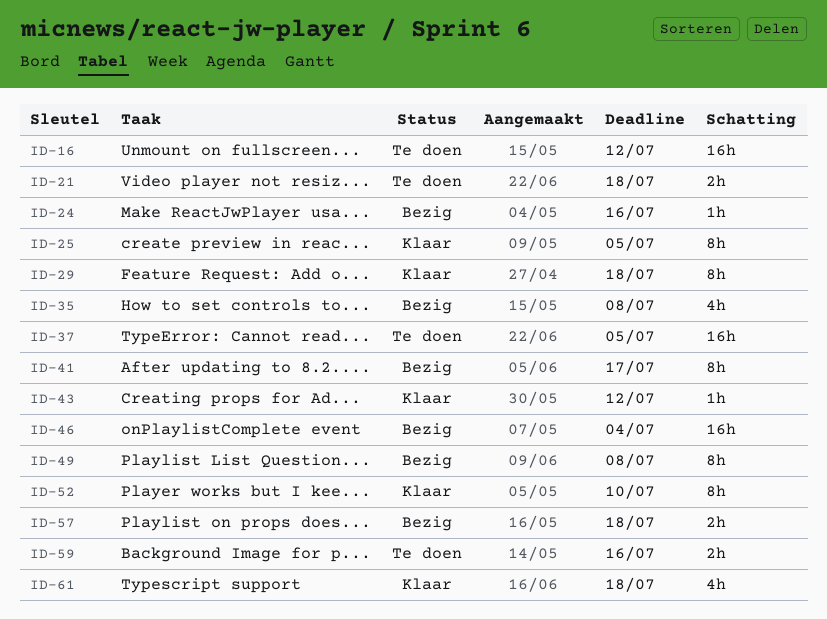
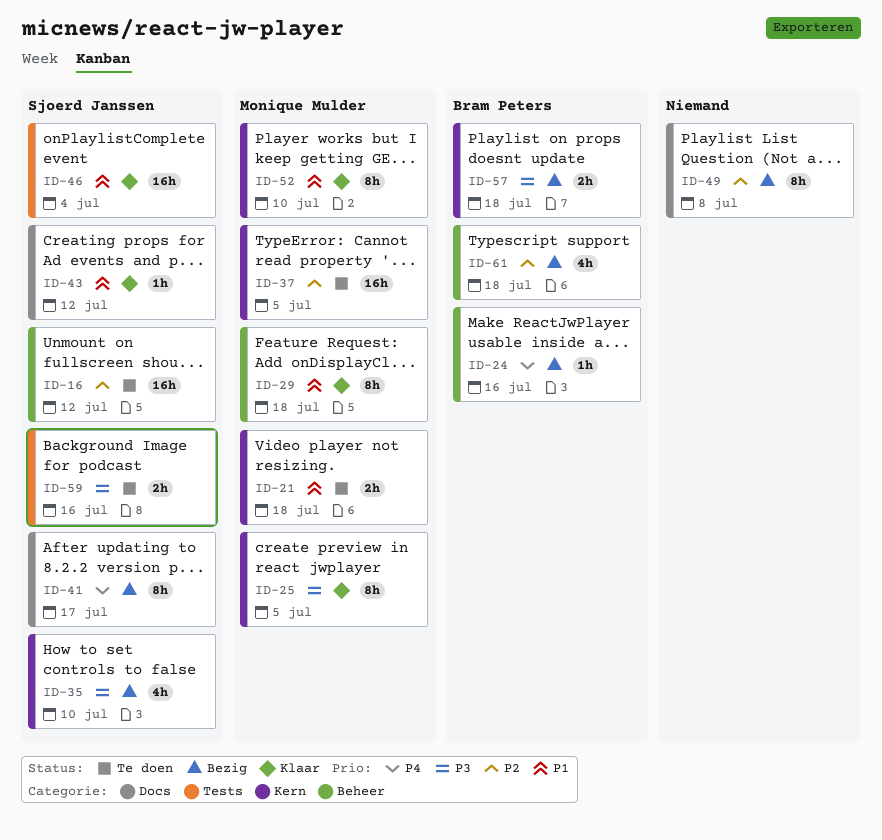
ID-35, due: Jul 8 -> Jul 10
ID-46, status: Bezig -> Klaar
ID-61, status: Klaar -> Bezig

